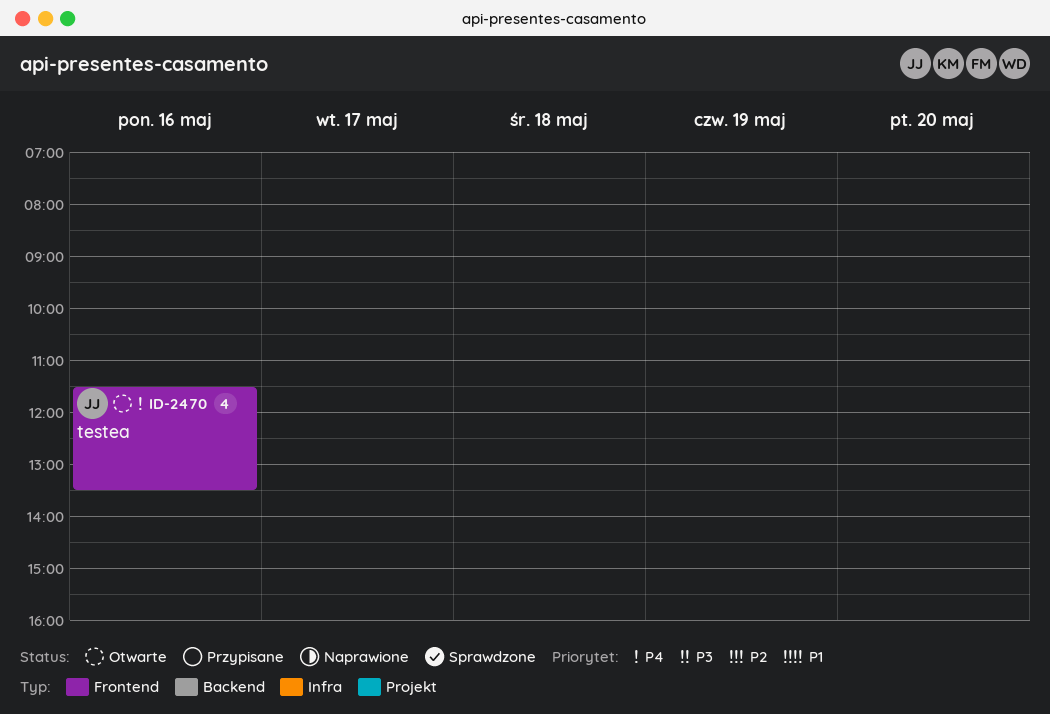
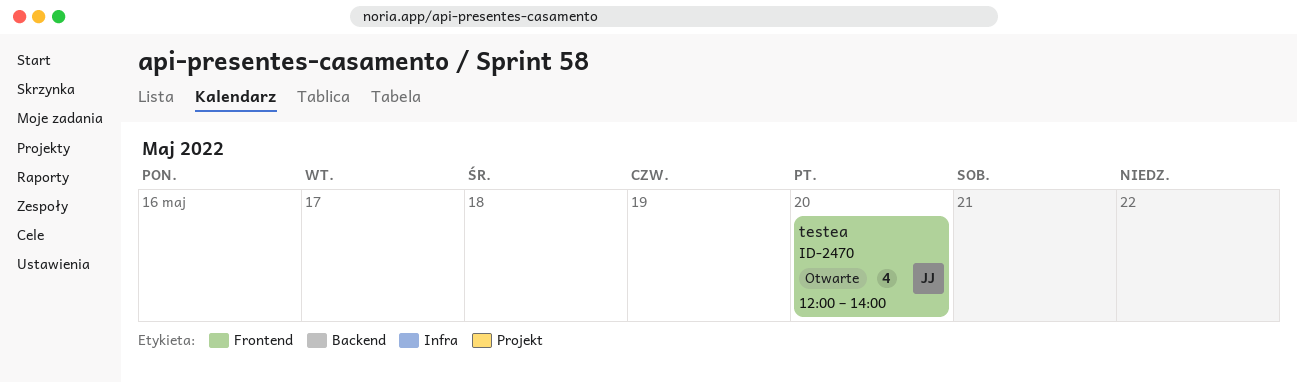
ID-2470, day: May 16 -> May 20
ID-2470, begins: 11:30 -> 12:00
ID-2470, ends: 13:30 -> 14:00

